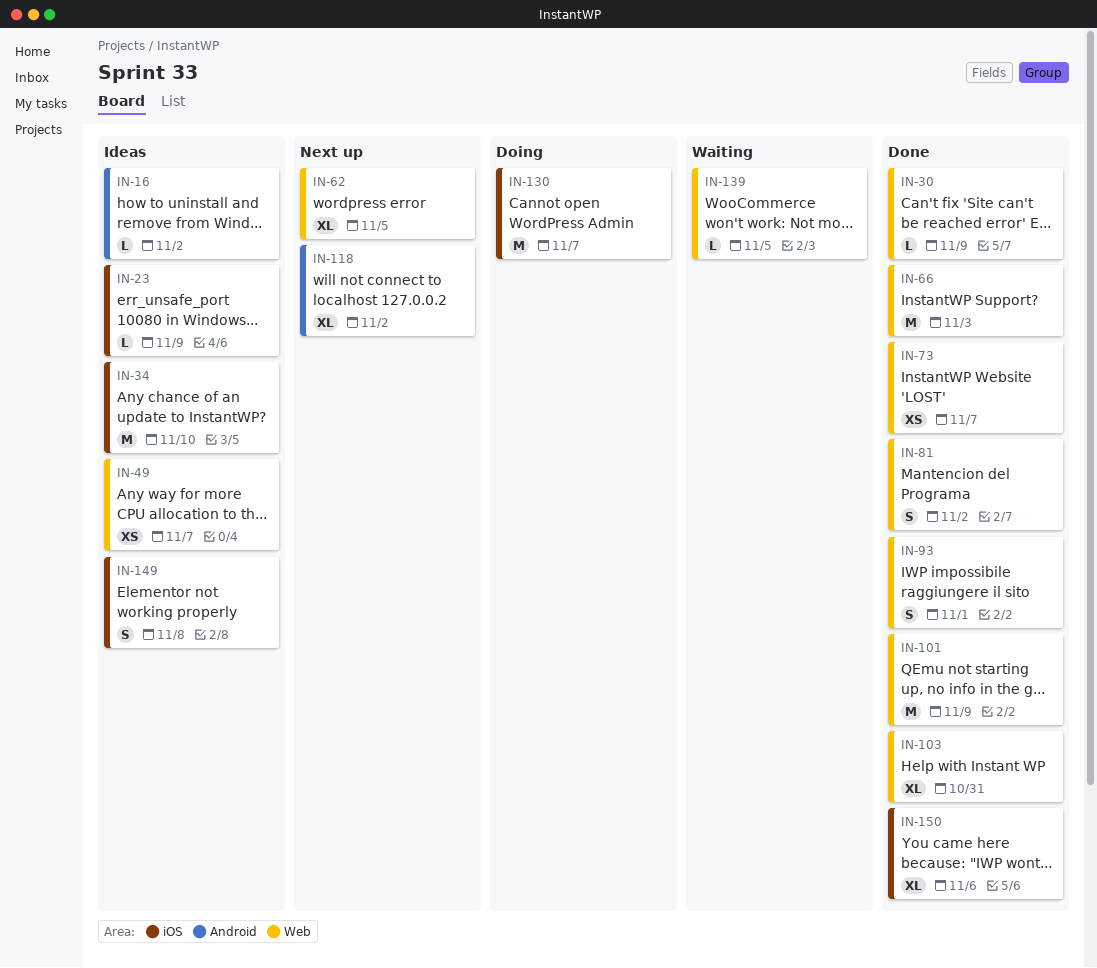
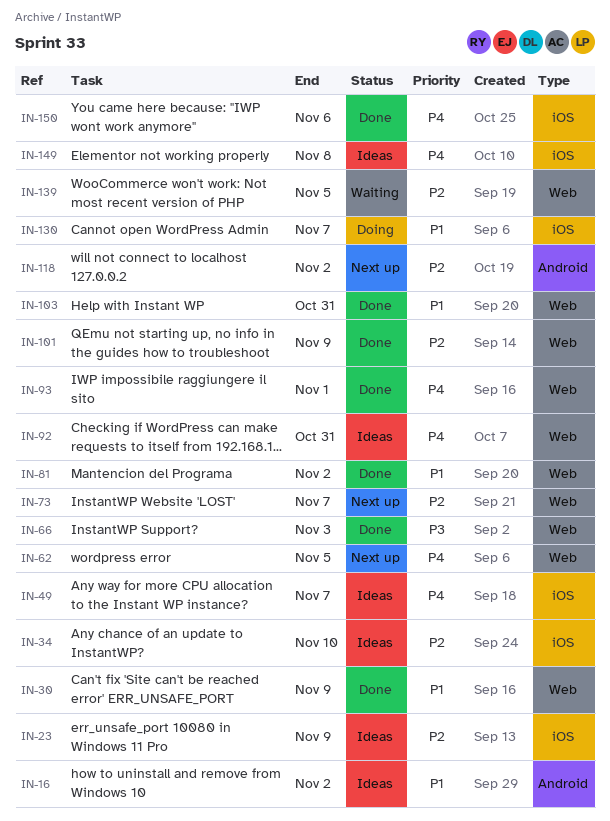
IN-49, label: Web -> iOS
IN-73, status: Done -> Next up
IN-92: none -> present

